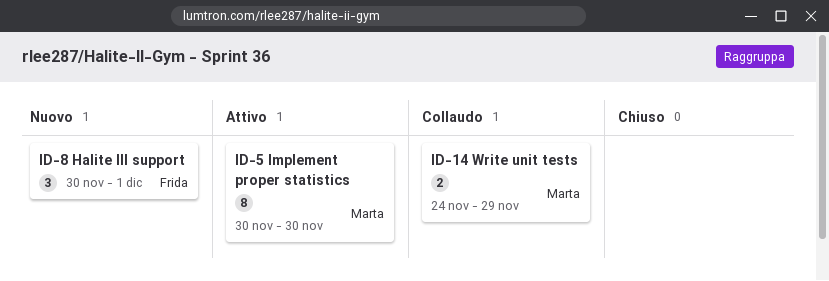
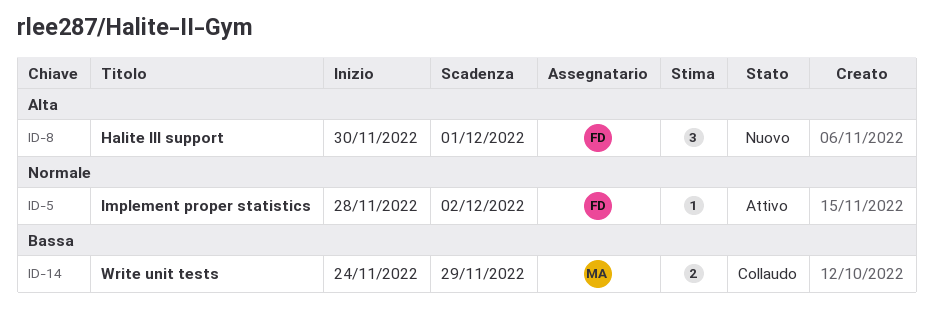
ID-5, owner: Marta -> Frida
ID-5, estimate: 8 -> 1
ID-5, start: Nov 30 -> Nov 28
ID-5, due: Nov 30 -> Dec 2

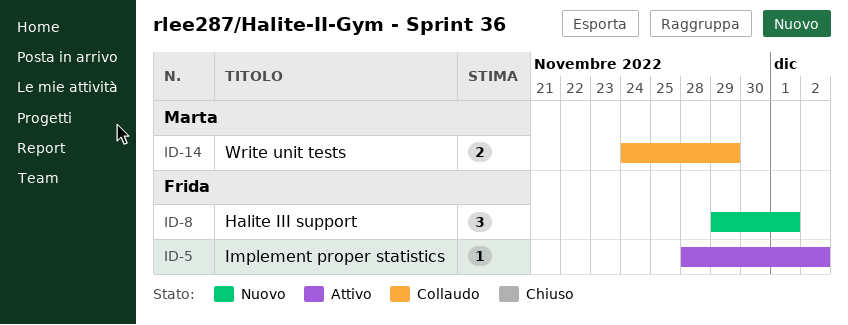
ID-8, start: Nov 30 -> Nov 29

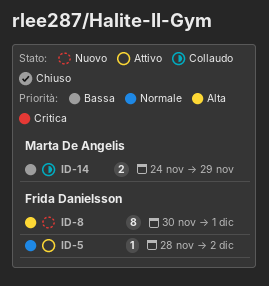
ID-8, estimate: 3 -> 8
ID-8, start: Nov 29 -> Nov 30

